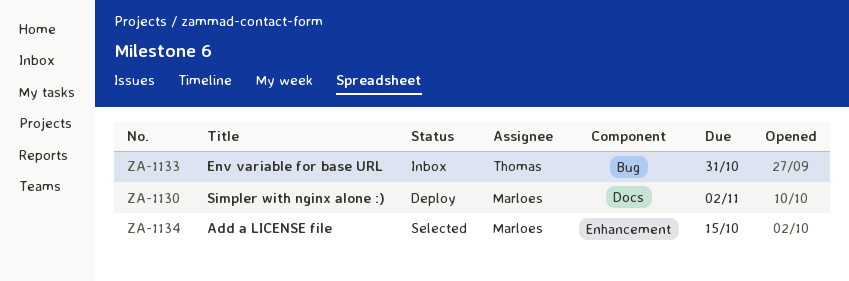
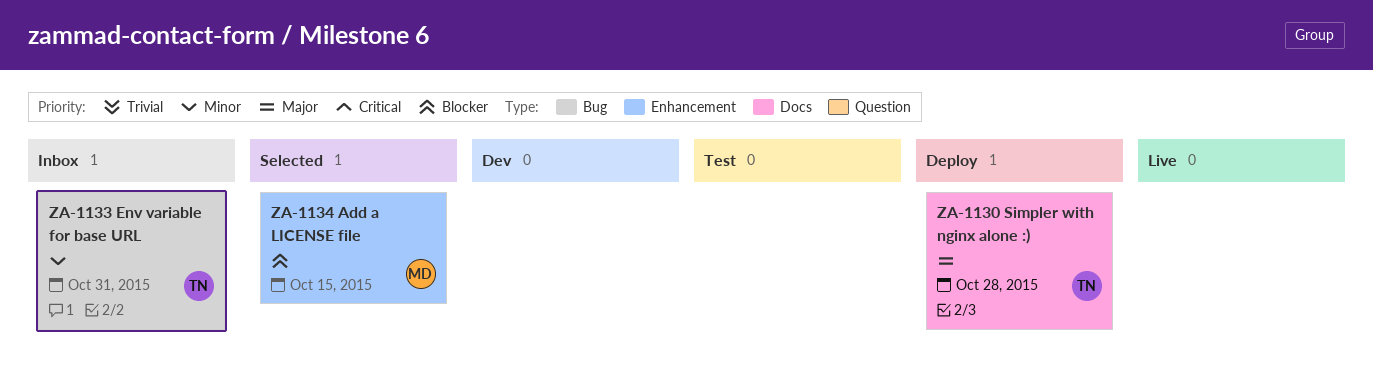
ZA-1130, owner: Marloes -> Thomas
ZA-1130, due: Nov 2 -> Oct 28

